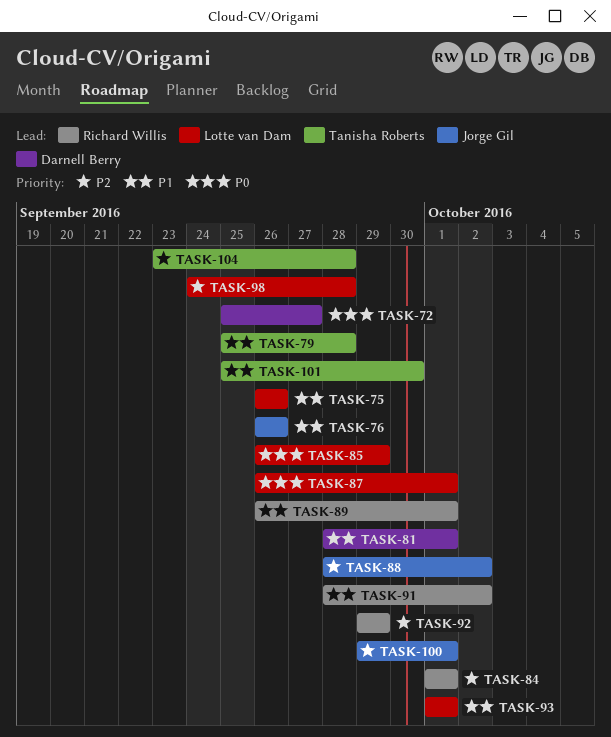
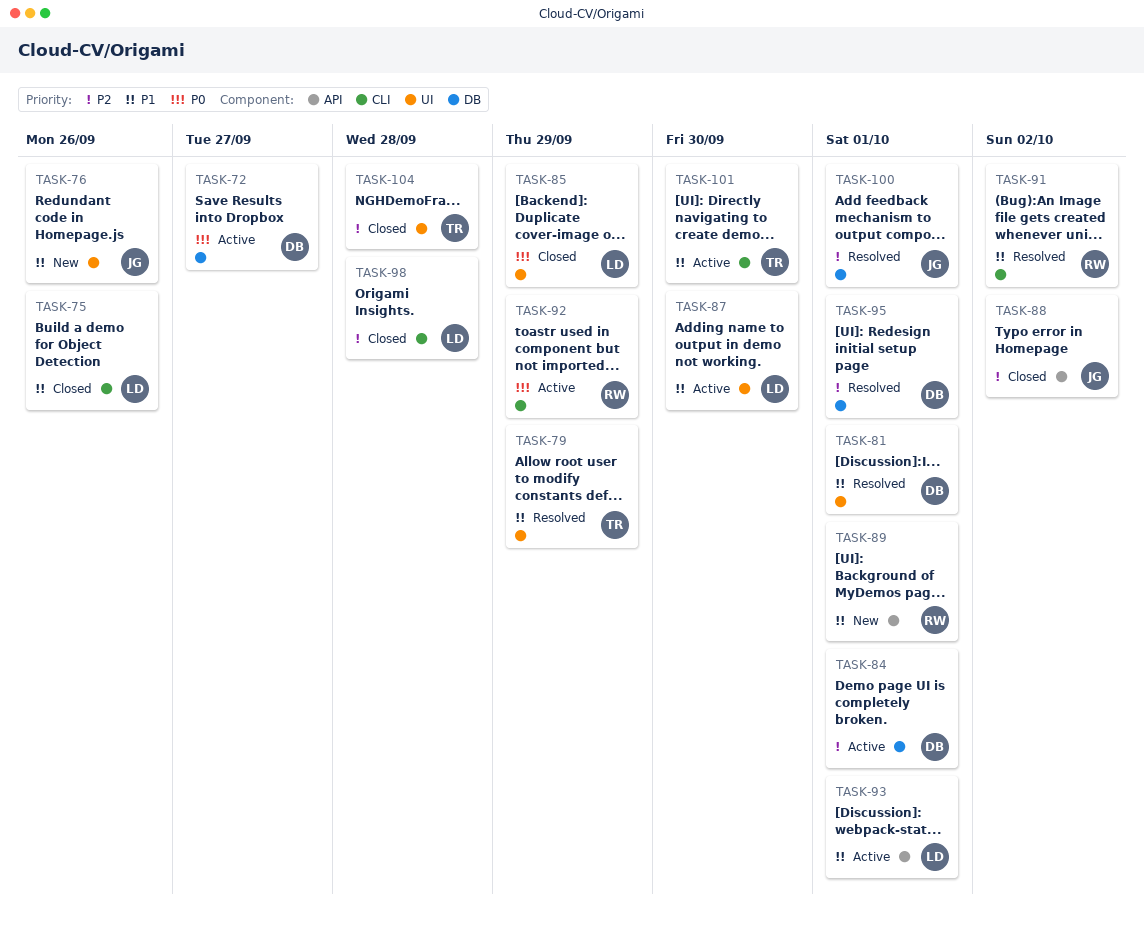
TASK-79, due: Sep 28 -> Sep 29
TASK-84, owner: Richard Willis -> Darnell Berry
TASK-87, priority: P0 -> P1
TASK-87, due: Oct 1 -> Sep 30
TASK-92, priority: P2 -> P0
TASK-95: none -> present

